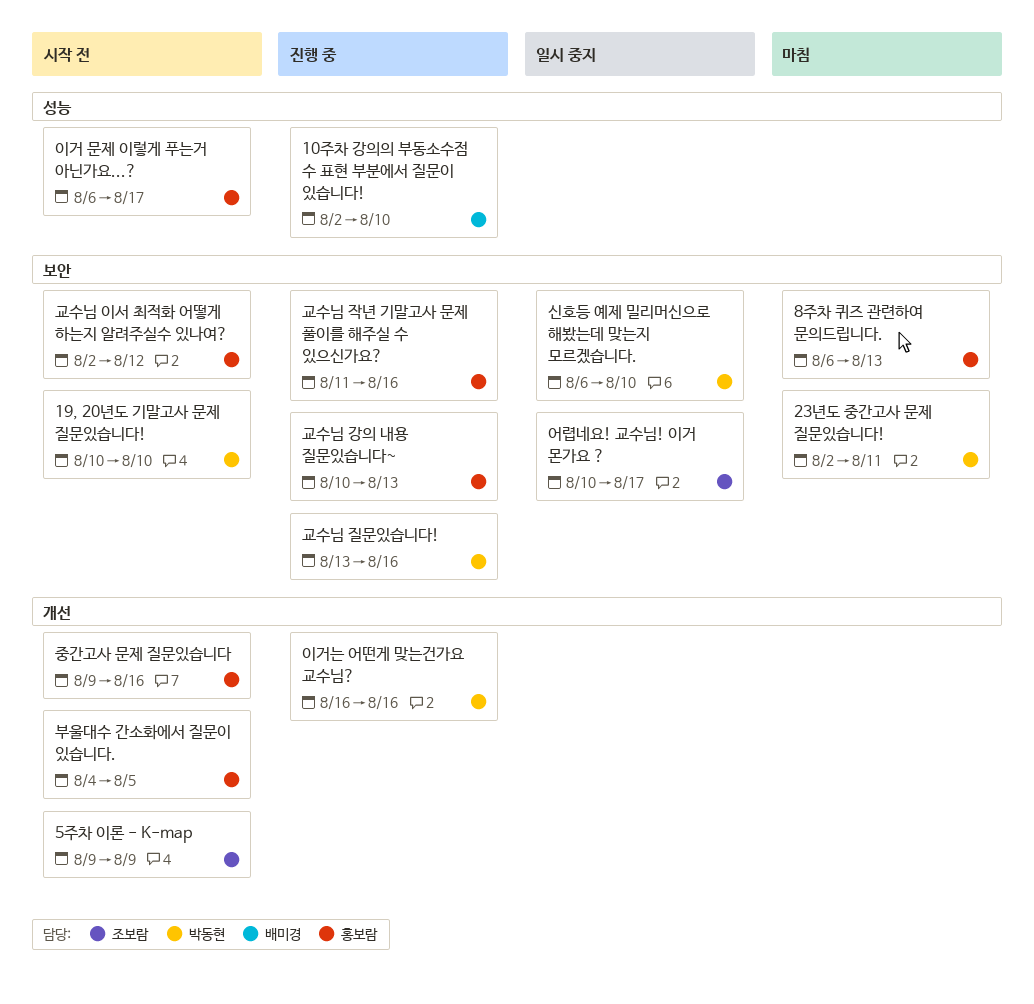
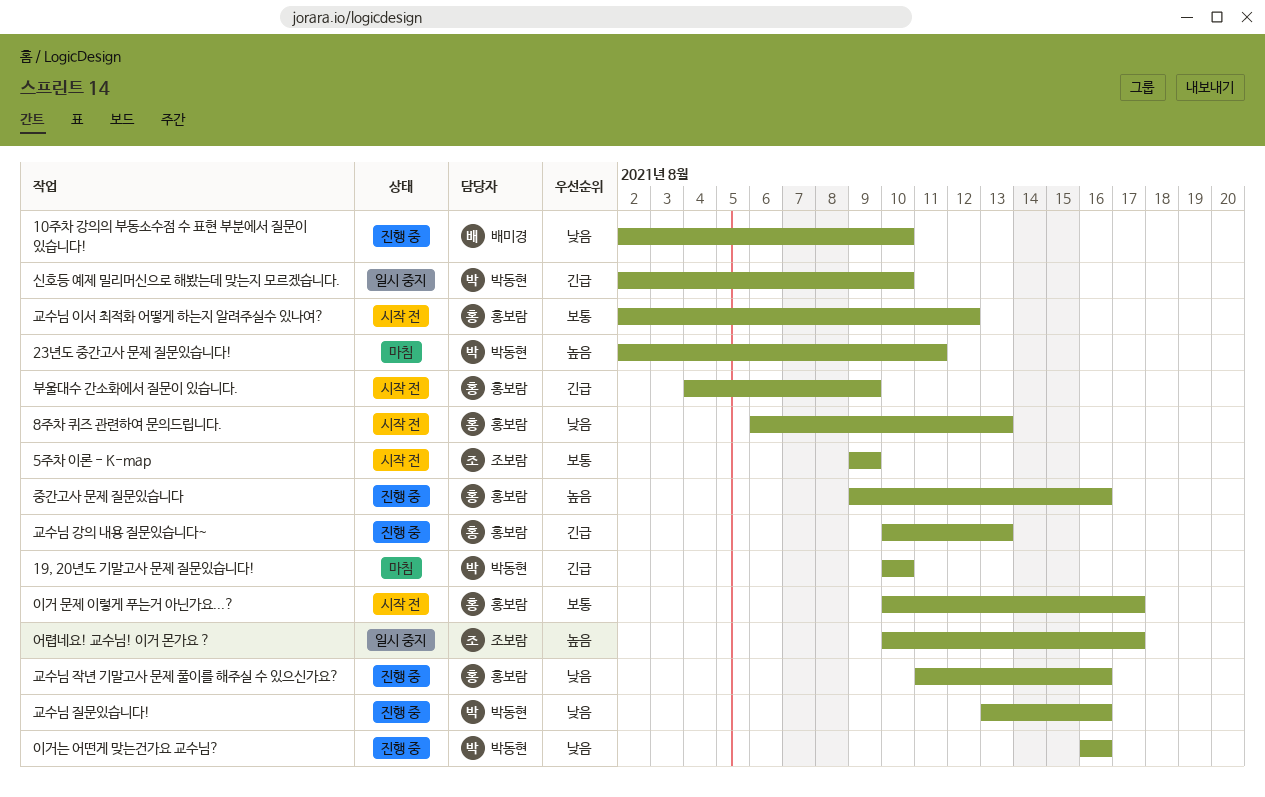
19, 20년도 기말고사 문제 질문있습니다!, status: 시작 전 -> 마침
8주차 퀴즈 관련하여 문의드립니다., status: 마침 -> 시작 전
부울대수 간소화에서 질문이 있습니다., due: Aug 5 -> Aug 9
신호등 예제 밀리머신으로 해봤는데 맞는지 모르겠습니다., start: Aug 6 -> Aug 2
이거 문제 이렇게 푸는거 아닌가요...?, start: Aug 6 -> Aug 10
중간고사 문제 질문있습니다, status: 시작 전 -> 진행 중

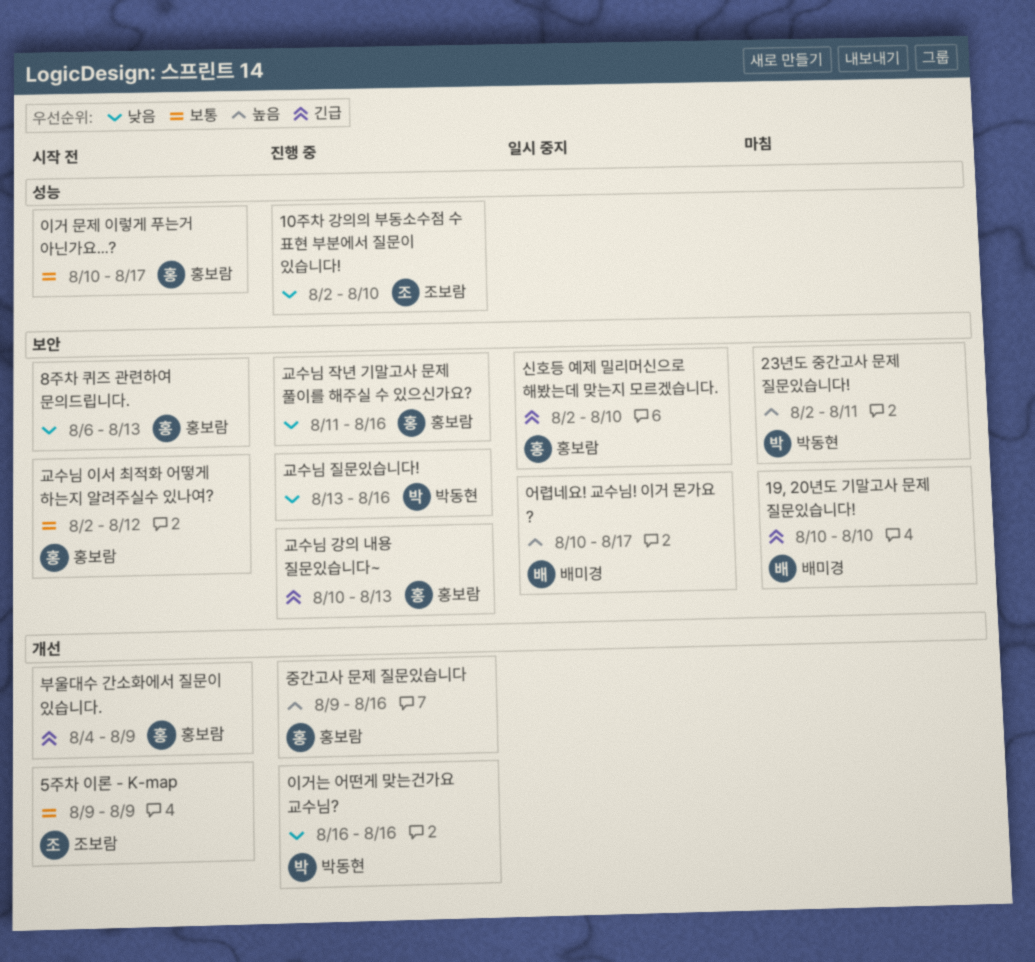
10주차 강의의 부동소수점 수 표현 부분에서 질문이 있습니다!, owner: 배미경 -> 조보람
19, 20년도 기말고사 문제 질문있습니다!, owner: 박동현 -> 배미경
신호등 예제 밀리머신으로 해봤는데 맞는지 모르겠습니다., owner: 박동현 -> 홍보람
어렵네요! 교수님! 이거 몬가요 ?, owner: 조보람 -> 배미경

